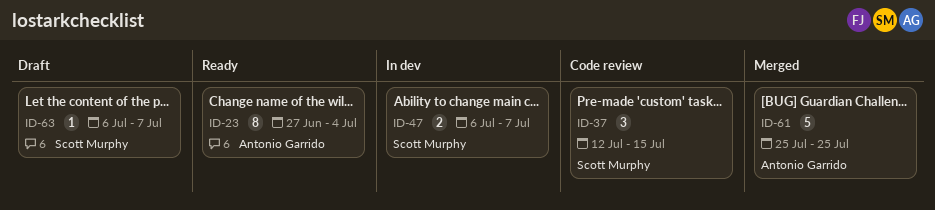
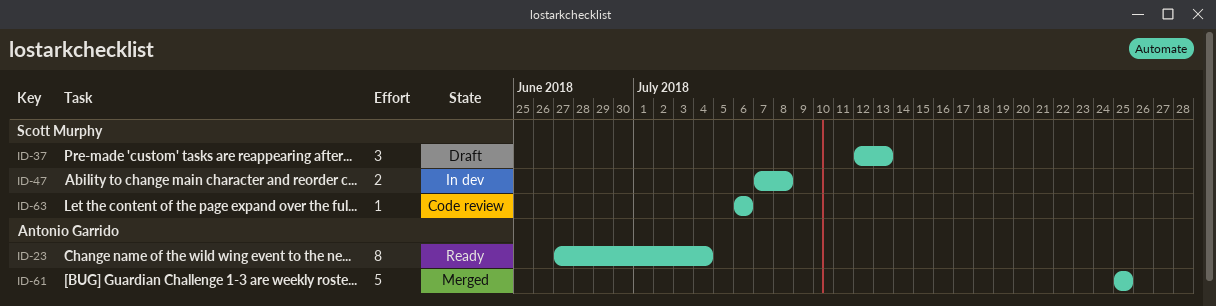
ID-37, status: Code review -> Draft
ID-37, due: Jul 15 -> Jul 13
ID-47, start: Jul 6 -> Jul 7
ID-47, due: Jul 7 -> Jul 8
ID-63, status: Draft -> Code review
ID-63, due: Jul 7 -> Jul 6

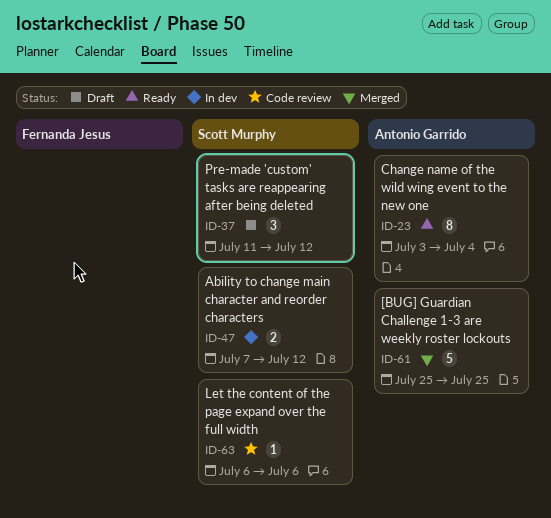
ID-23, start: Jun 27 -> Jul 3
ID-37, start: Jul 12 -> Jul 11
ID-37, due: Jul 13 -> Jul 12
ID-47, due: Jul 8 -> Jul 12

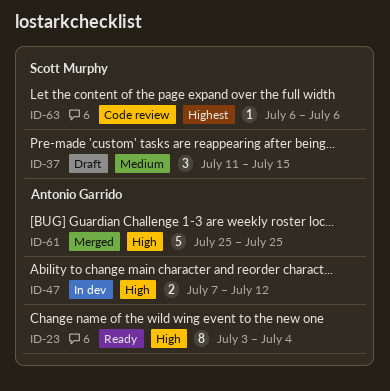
ID-37, due: Jul 12 -> Jul 15
ID-47, owner: Scott Murphy -> Antonio Garrido

